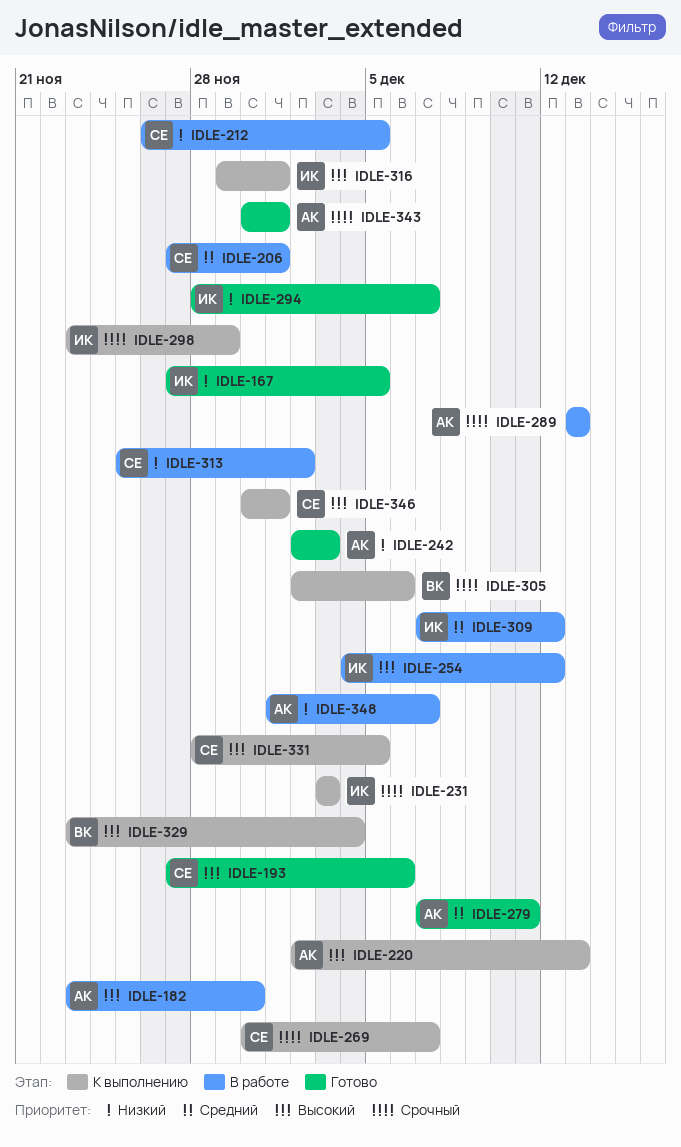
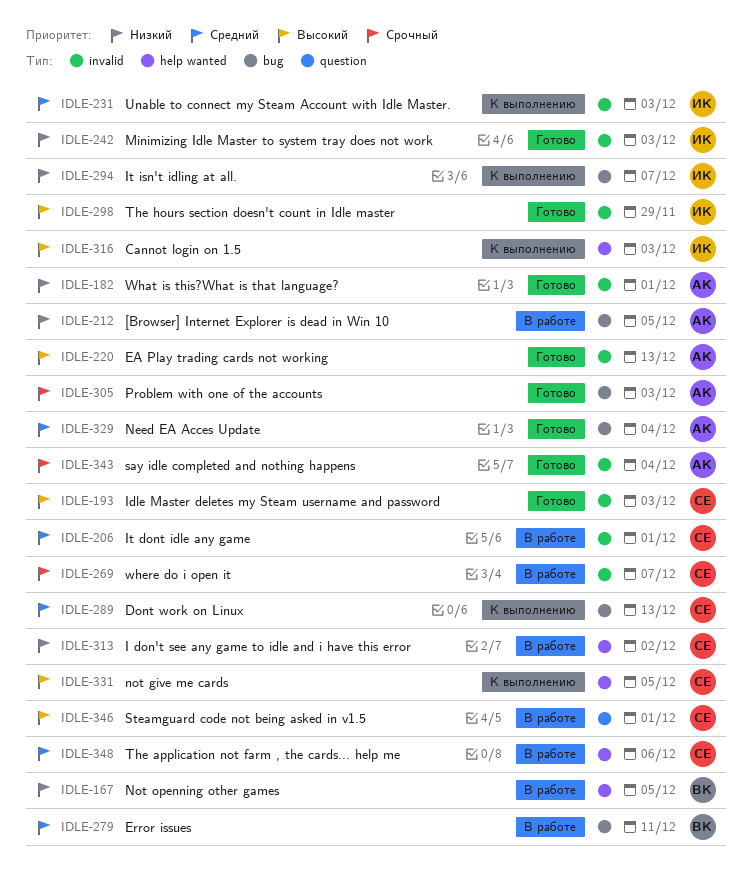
IDLE-167, status: Готово -> В работе
IDLE-167, owner: ИК -> ВК
IDLE-182, status: В работе -> Готово
IDLE-182, priority: Высокий -> Низкий
IDLE-182, due: Nov 30 -> Dec 1
IDLE-193, due: Dec 6 -> Dec 3
IDLE-212, owner: СЕ -> АК
IDLE-220, status: К выполнению -> Готово
IDLE-231, priority: Срочный -> Средний
IDLE-242, owner: АК -> ИК
IDLE-254: present -> none
IDLE-269, status: К выполнению -> В работе
IDLE-279, status: Готово -> В работе
IDLE-279, owner: АК -> ВК
IDLE-289, status: В работе -> К выполнению
IDLE-289, owner: АК -> СЕ
IDLE-289, priority: Срочный -> Средний
IDLE-294, status: Готово -> К выполнению
IDLE-298, status: К выполнению -> Готово
IDLE-298, priority: Срочный -> Высокий
IDLE-305, status: К выполнению -> Готово
IDLE-305, owner: ВК -> АК
IDLE-305, due: Dec 6 -> Dec 3
IDLE-309: present -> none
IDLE-316, due: Dec 1 -> Dec 3
IDLE-329, status: К выполнению -> Готово
IDLE-329, owner: ВК -> АК
IDLE-329, priority: Высокий -> Средний
IDLE-343, due: Dec 1 -> Dec 4
IDLE-346, status: К выполнению -> В работе
IDLE-348, owner: АК -> СЕ
IDLE-348, priority: Низкий -> Средний
IDLE-348, due: Dec 7 -> Dec 6

